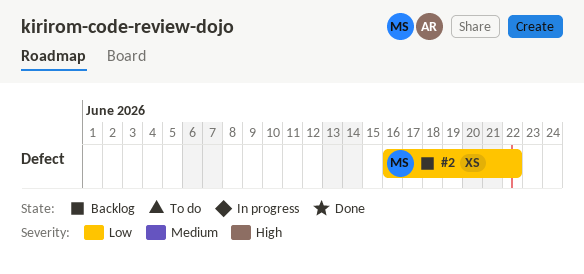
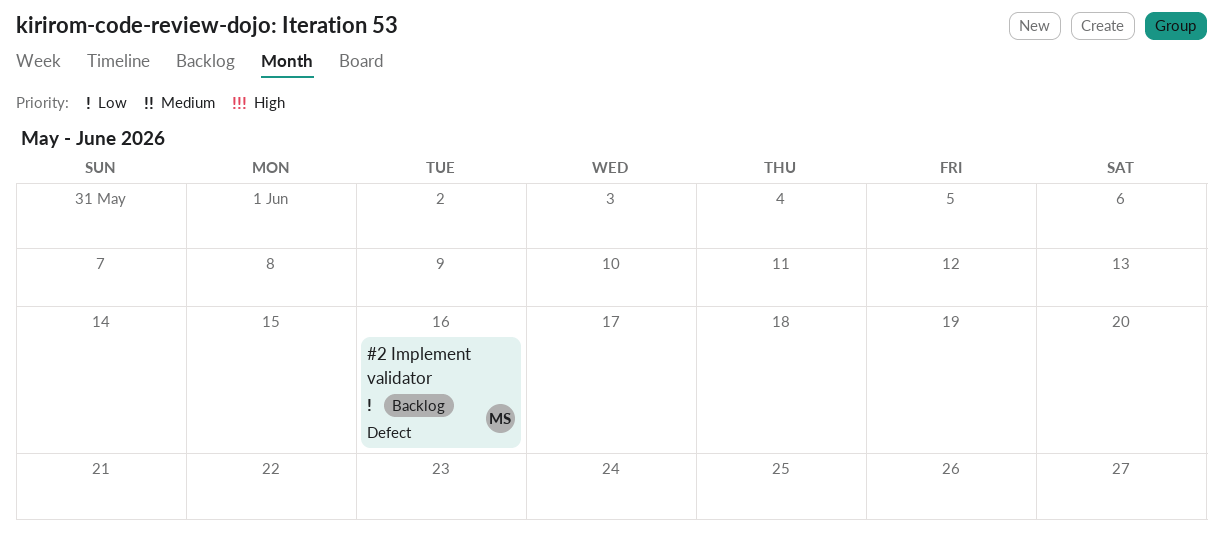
#2, due: Jun 22 -> Jun 16

